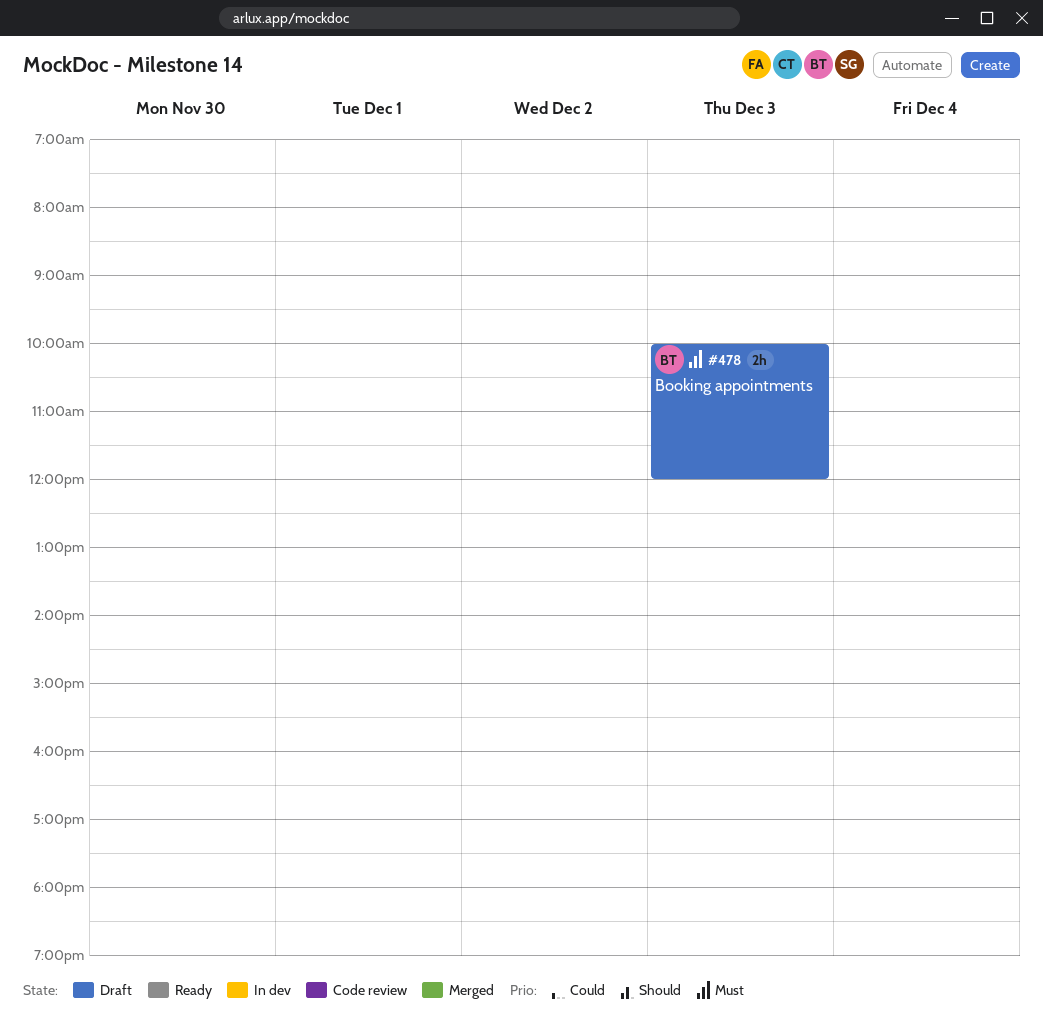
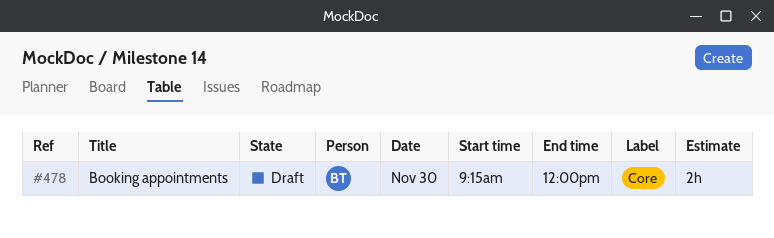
#478, day: Dec 3 -> Nov 30
#478, begins: 10:00 -> 09:15

